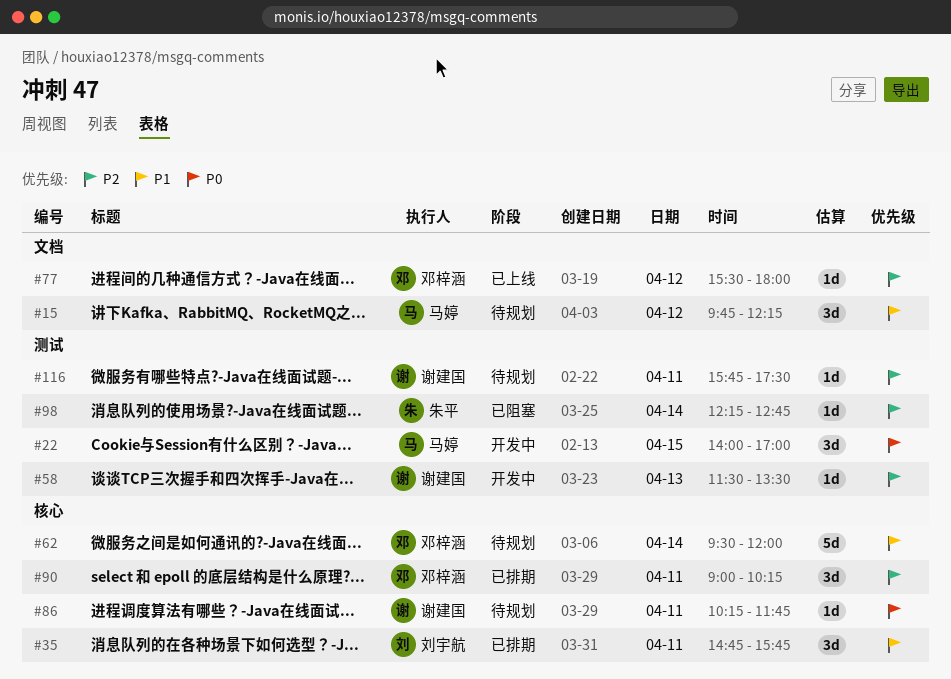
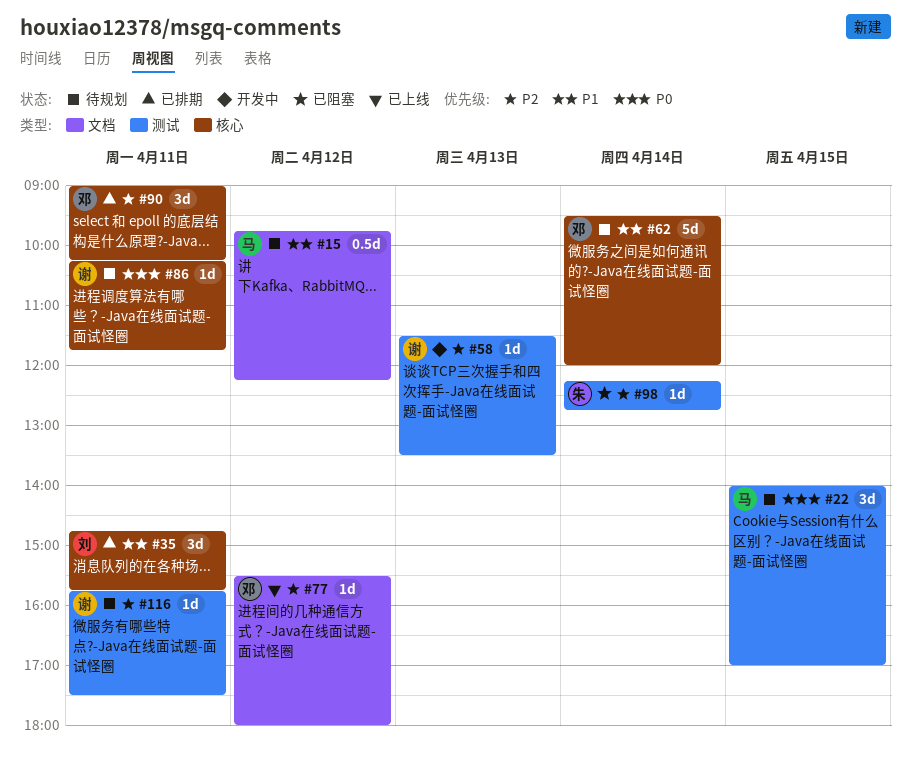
#15, estimate: 3d -> 0.5d
#22, status: 开发中 -> 待规划

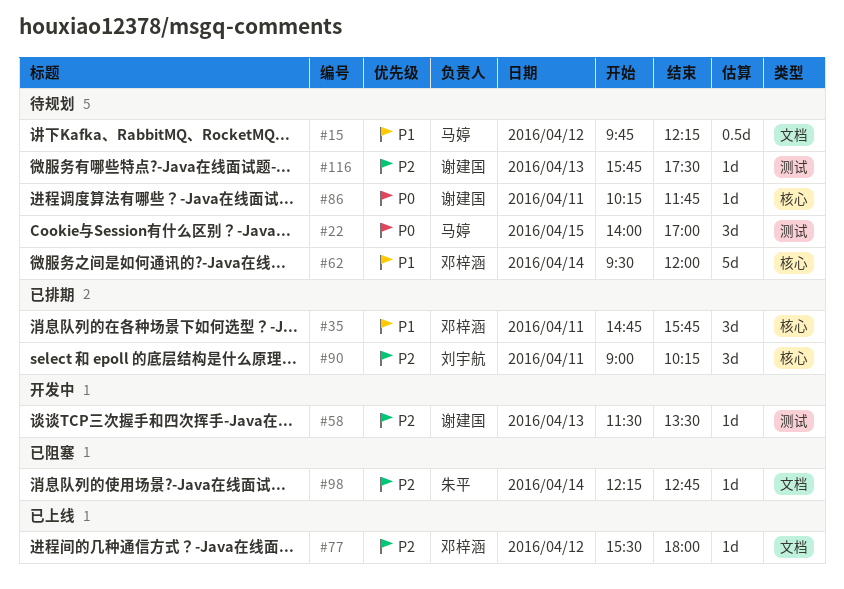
#35, owner: 刘宇航 -> 邓梓涵
#90, owner: 邓梓涵 -> 刘宇航
#98, label: 测试 -> 文档
#116, day: Apr 11 -> Apr 13

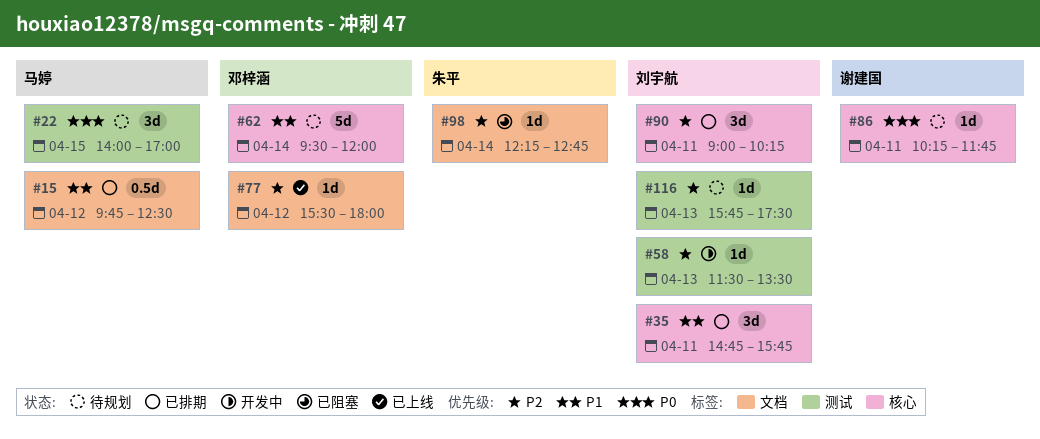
#15, status: 待规划 -> 已排期
#15, ends: 12:15 -> 12:30
#35, owner: 邓梓涵 -> 刘宇航
#58, owner: 谢建国 -> 刘宇航
#116, owner: 谢建国 -> 刘宇航

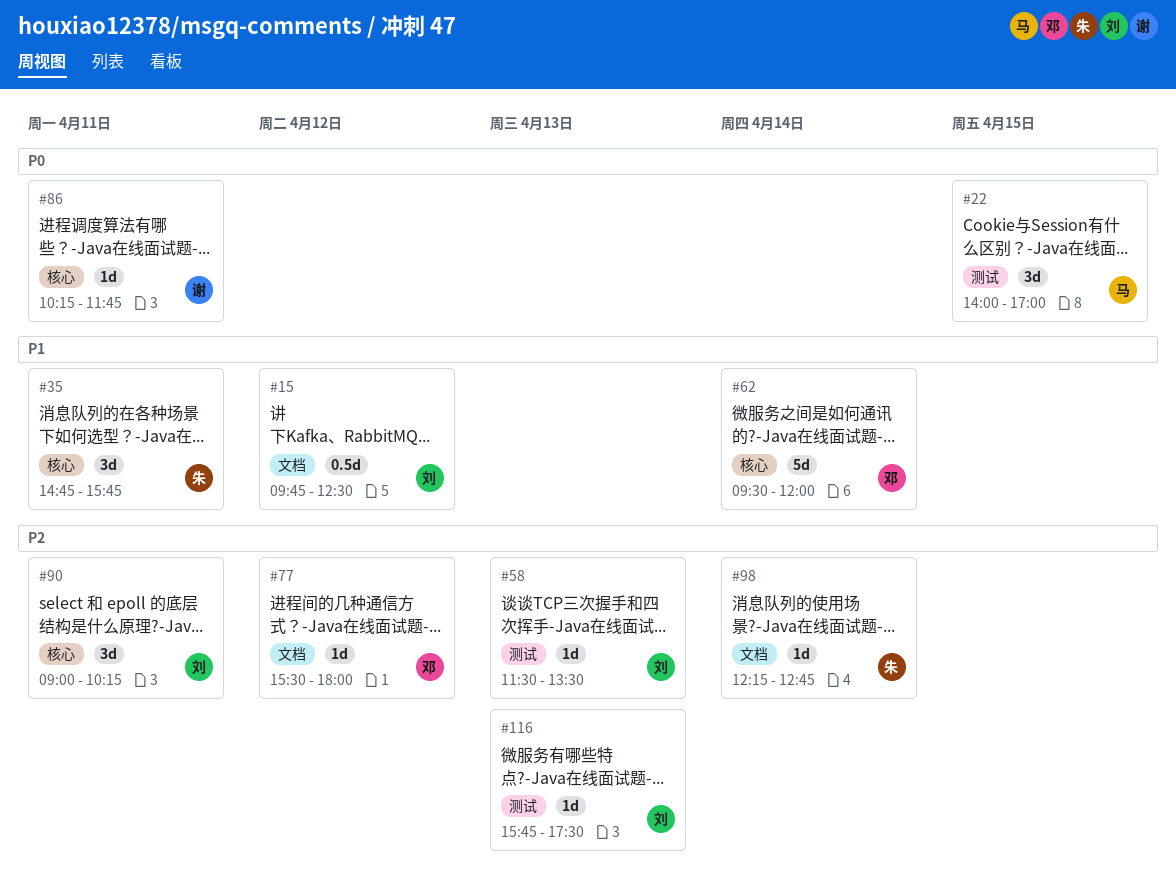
#15, owner: 马婷 -> 刘宇航
#35, owner: 刘宇航 -> 朱平

